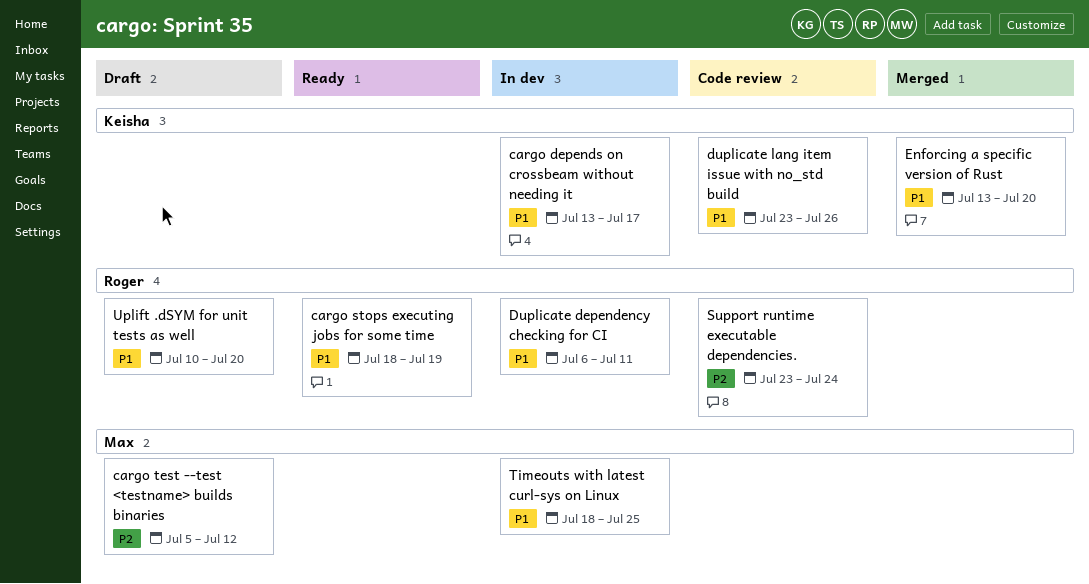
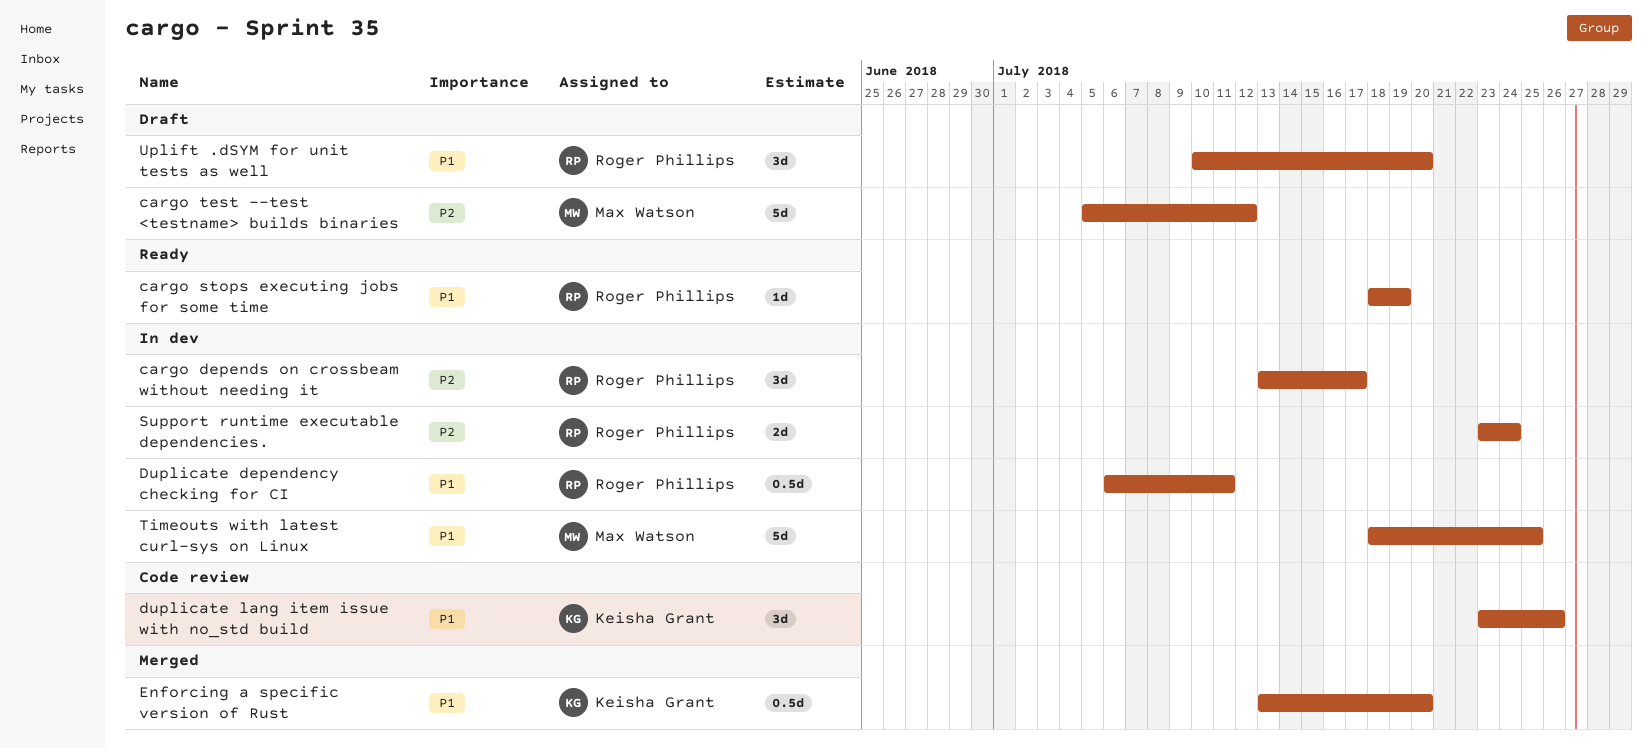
cargo depends on crossbeam without needing it, owner: Keisha Grant -> Roger Phillips
cargo depends on crossbeam without needing it, priority: P1 -> P2
Support runtime executable dependencies., status: Code review -> In dev

